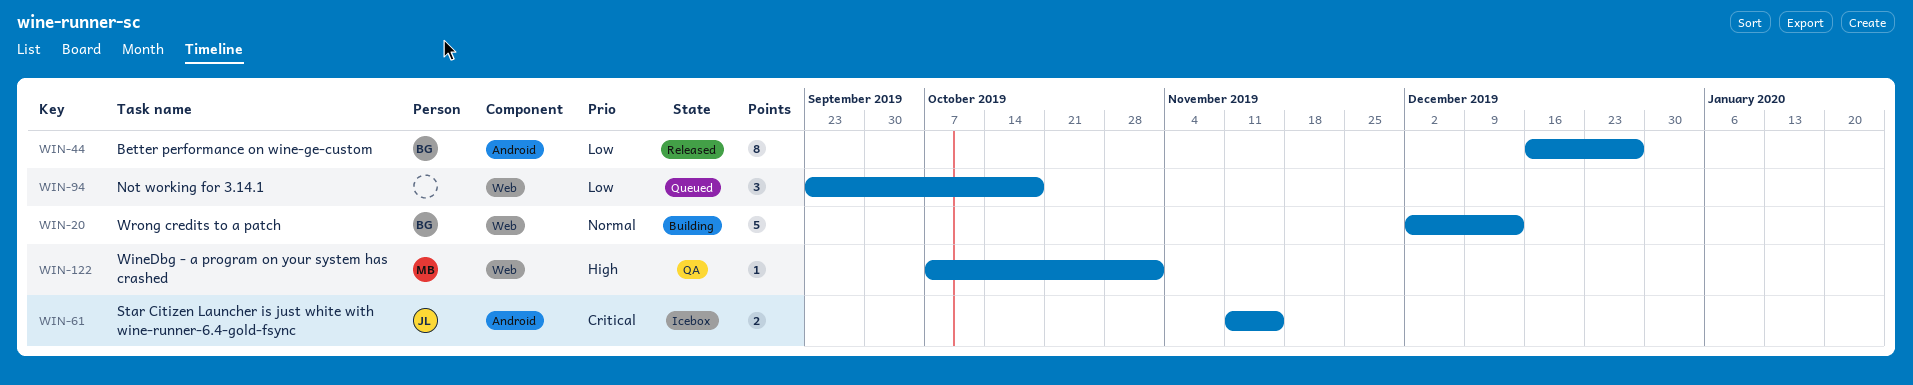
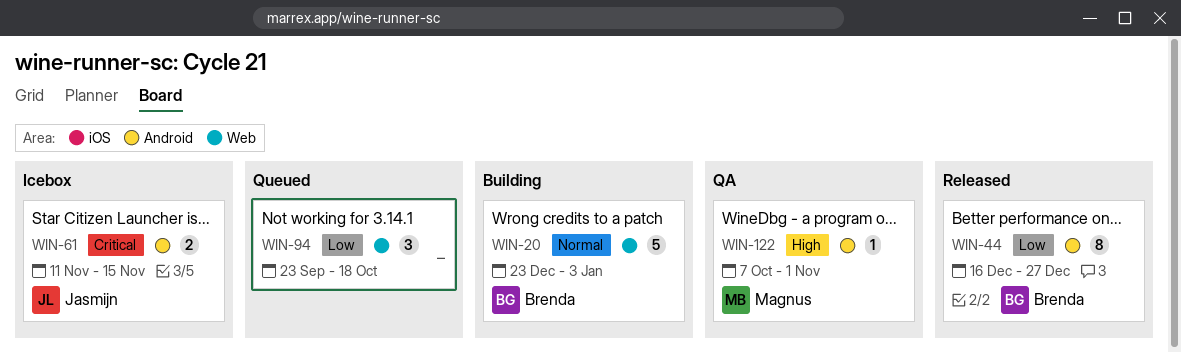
WIN-20, start: Dec 2 -> Dec 23
WIN-20, due: Dec 13 -> Jan 3
WIN-122, label: Web -> Android

